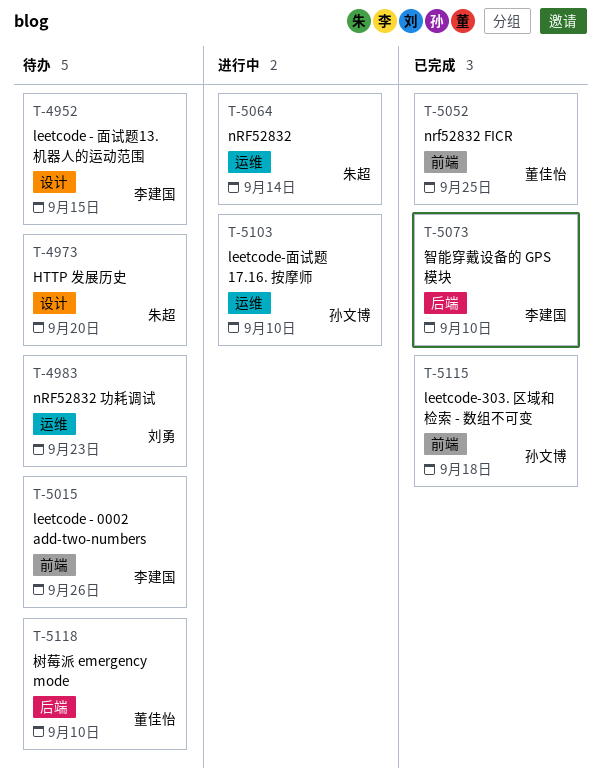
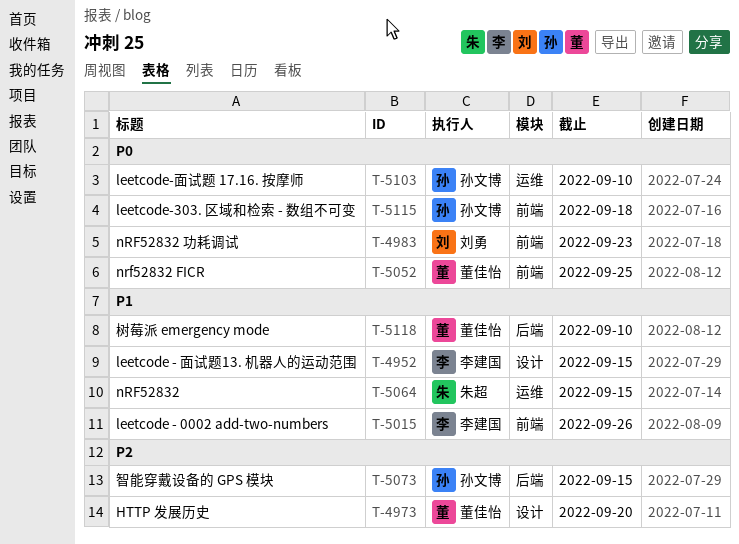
T-4973, owner: 朱超 -> 董佳怡
T-4983, label: 运维 -> 前端
T-5064, due: Sep 14 -> Sep 15
T-5073, owner: 李建国 -> 孙文博
T-5073, due: Sep 10 -> Sep 15

